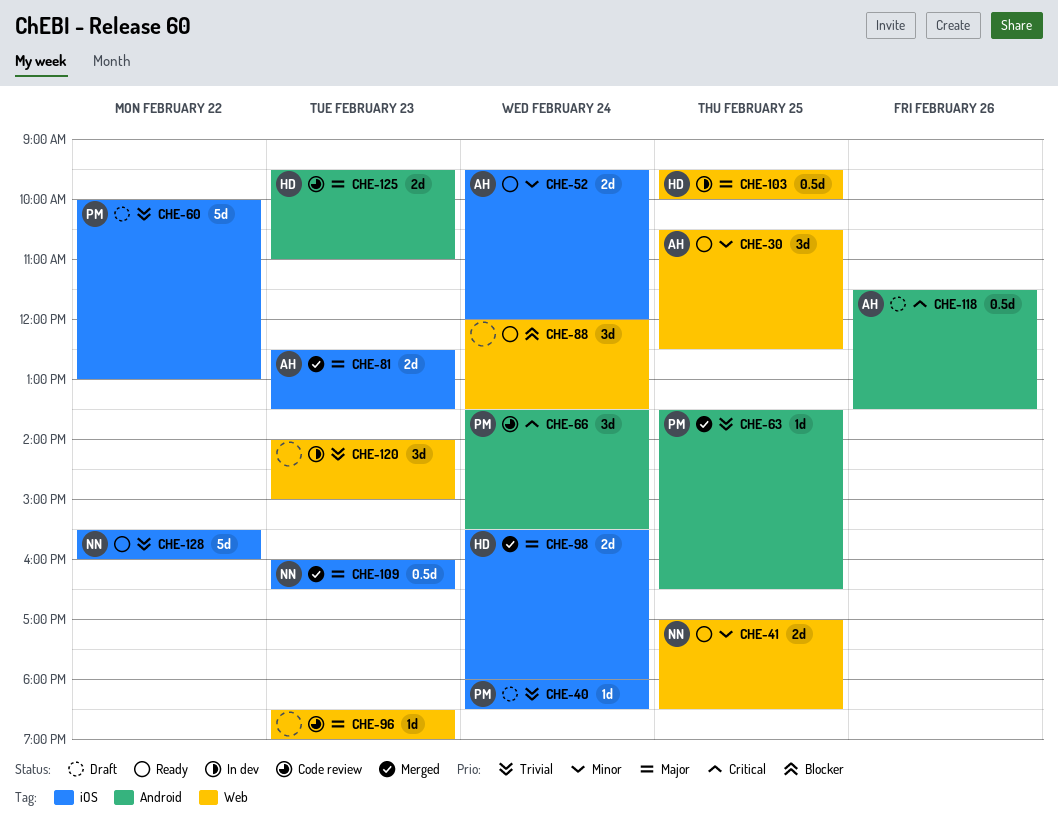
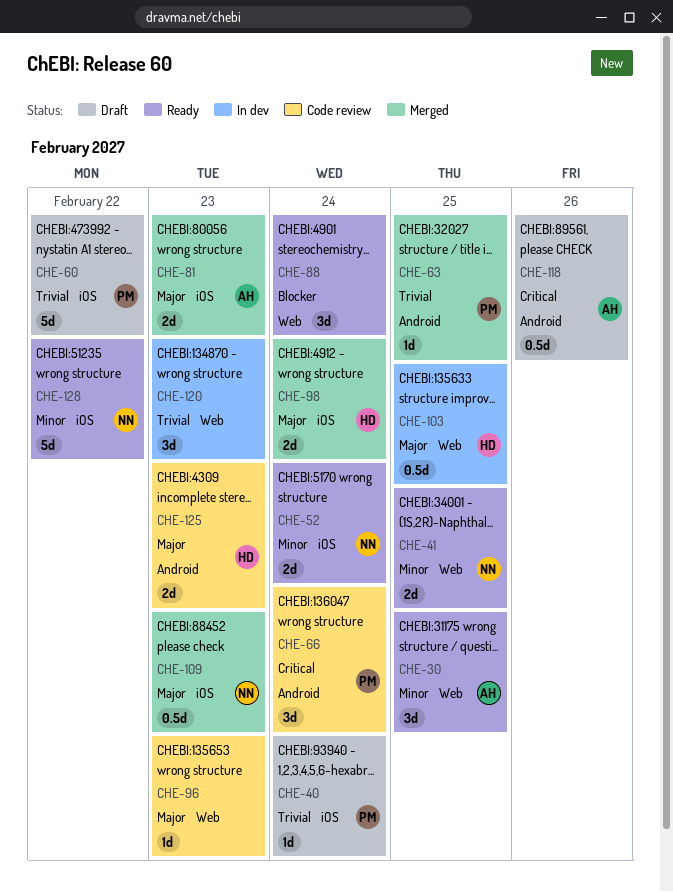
CHE-52, owner: AH -> NN
CHE-128, priority: Trivial -> Minor

